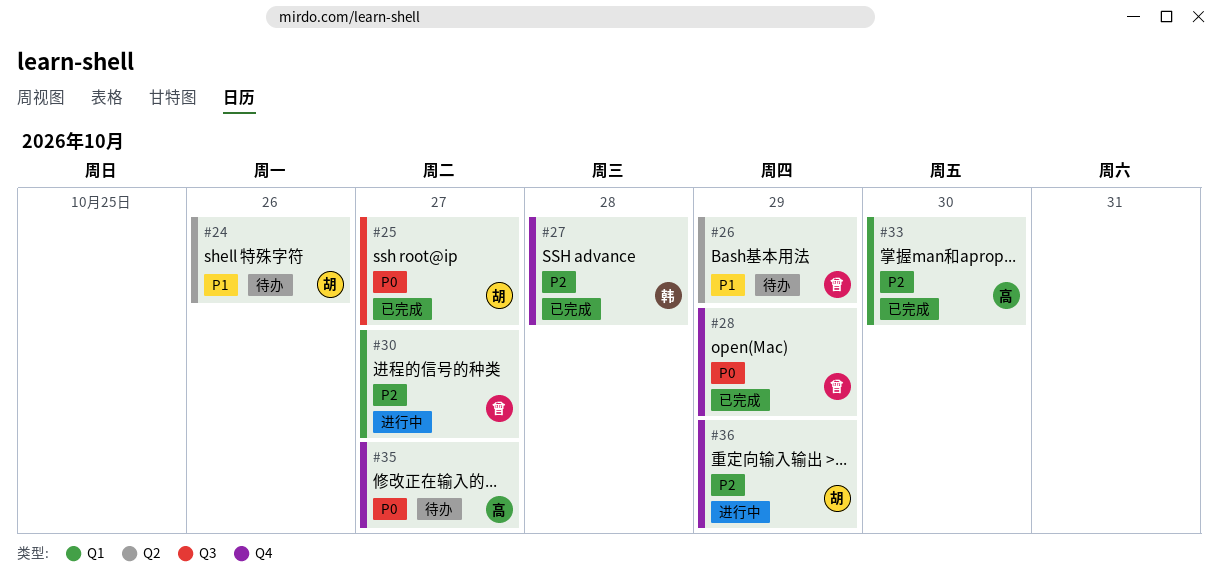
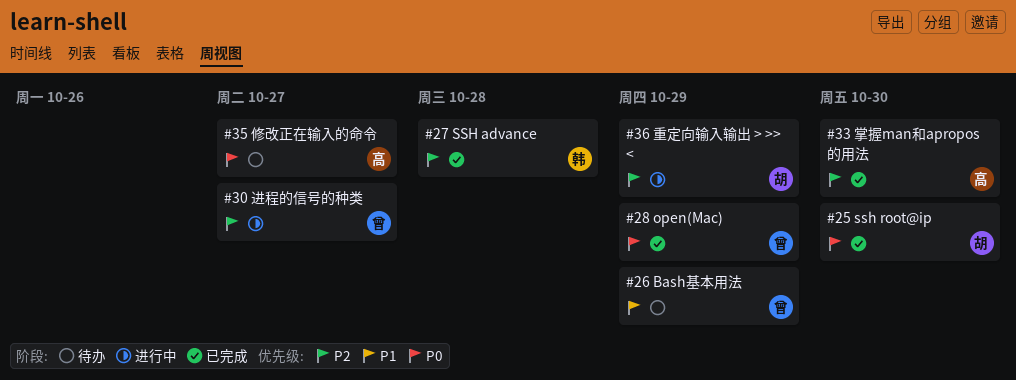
#24: present -> none
#25, due: Oct 27 -> Oct 30

